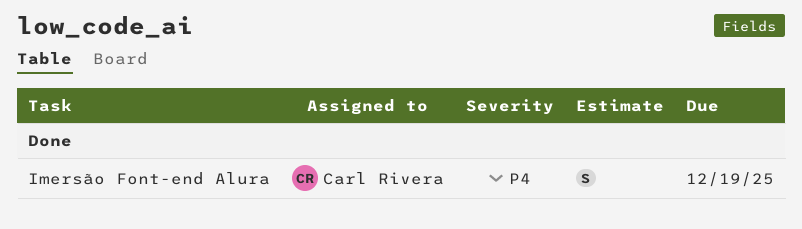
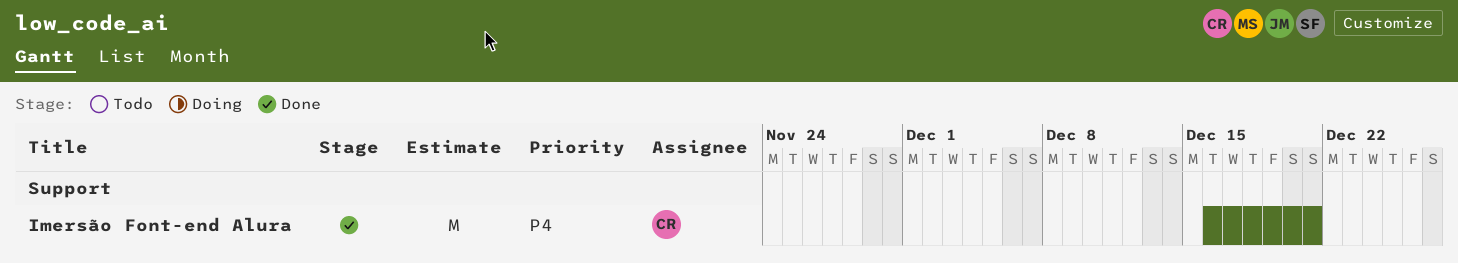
Imersão Font-end Alura, estimate: S -> M
Imersão Font-end Alura, due: Dec 19 -> Dec 21

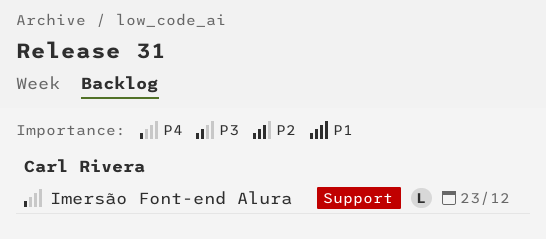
Imersão Font-end Alura, estimate: M -> L
Imersão Font-end Alura, due: Dec 21 -> Dec 23

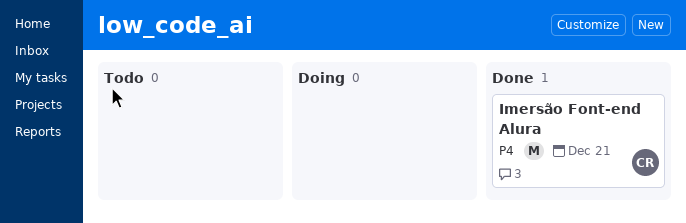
Imersão Font-end Alura, estimate: L -> M
Imersão Font-end Alura, due: Dec 23 -> Dec 21

